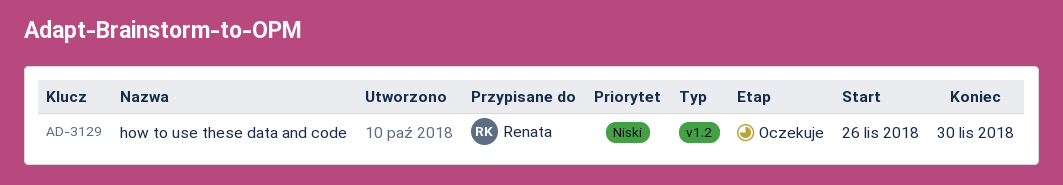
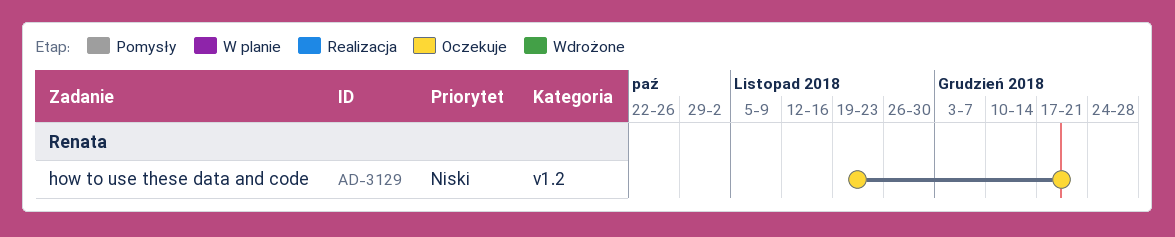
AD-3129, start: Nov 26 -> Nov 19
AD-3129, due: Nov 30 -> Dec 21

